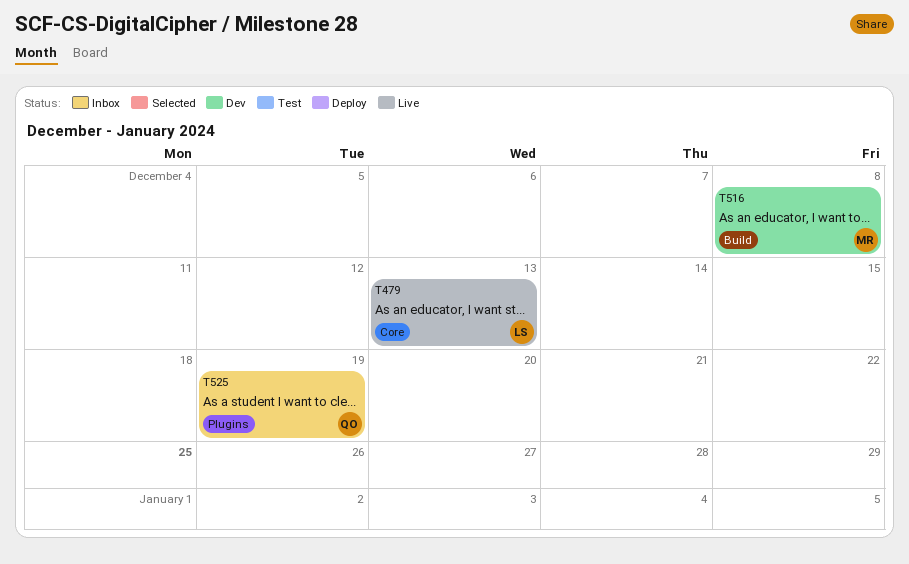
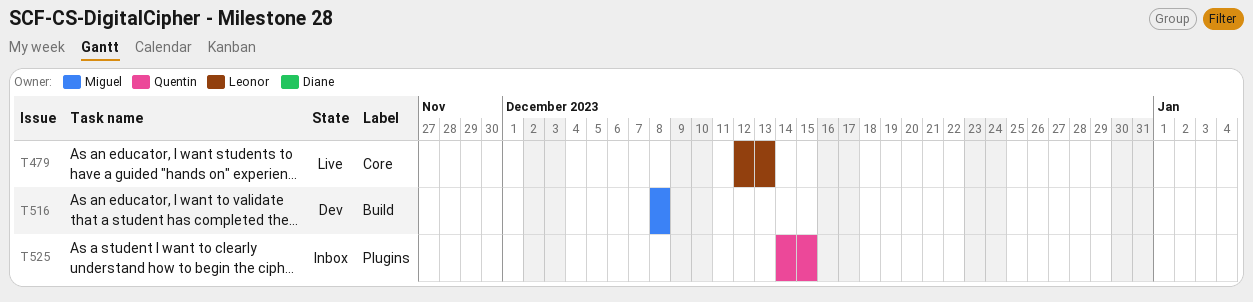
T525, due: Dec 19 -> Dec 15

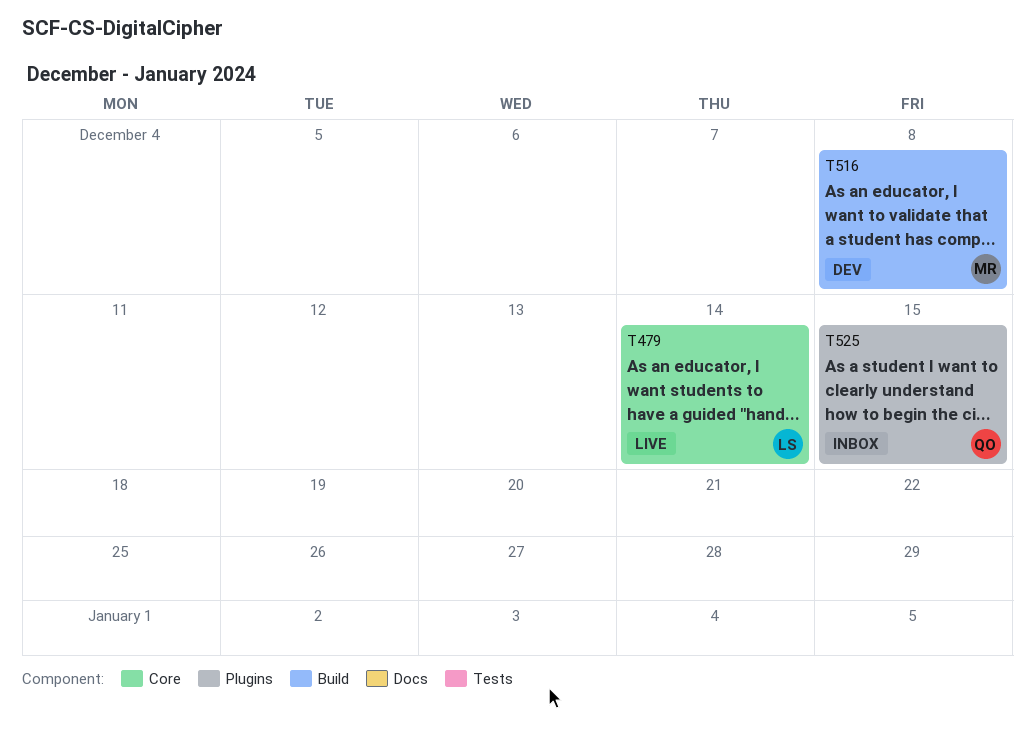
T479, due: Dec 13 -> Dec 14

